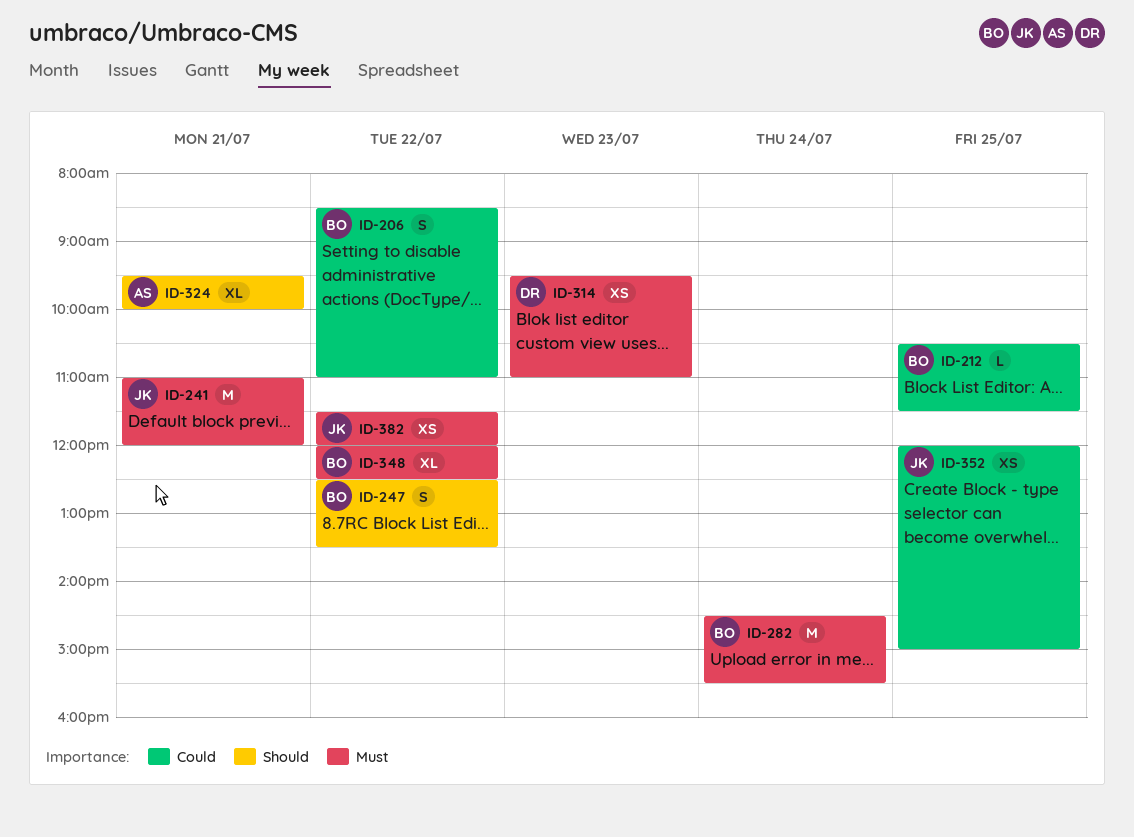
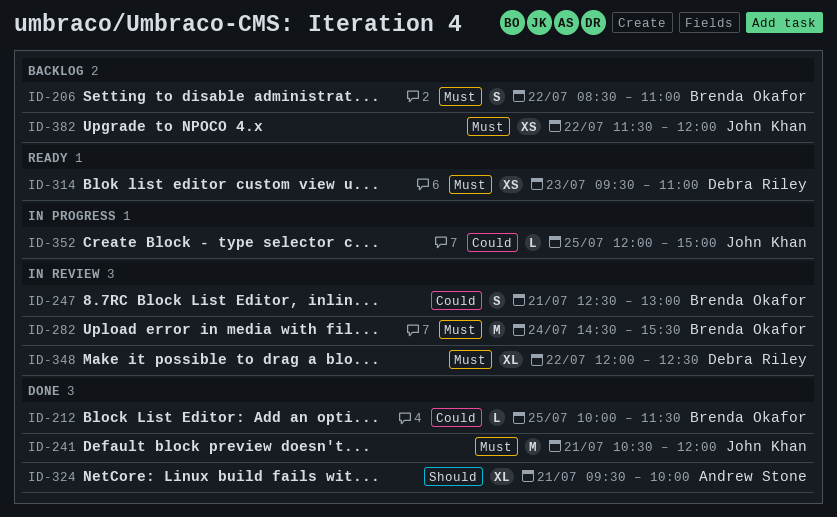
ID-206, priority: Could -> Must
ID-212, begins: 10:30 -> 10:00
ID-241, begins: 11:00 -> 10:30
ID-247, priority: Should -> Could
ID-247, day: Jul 22 -> Jul 21
ID-247, ends: 13:30 -> 13:00
ID-348, owner: Brenda Okafor -> Debra Riley
ID-352, estimate: XS -> L

